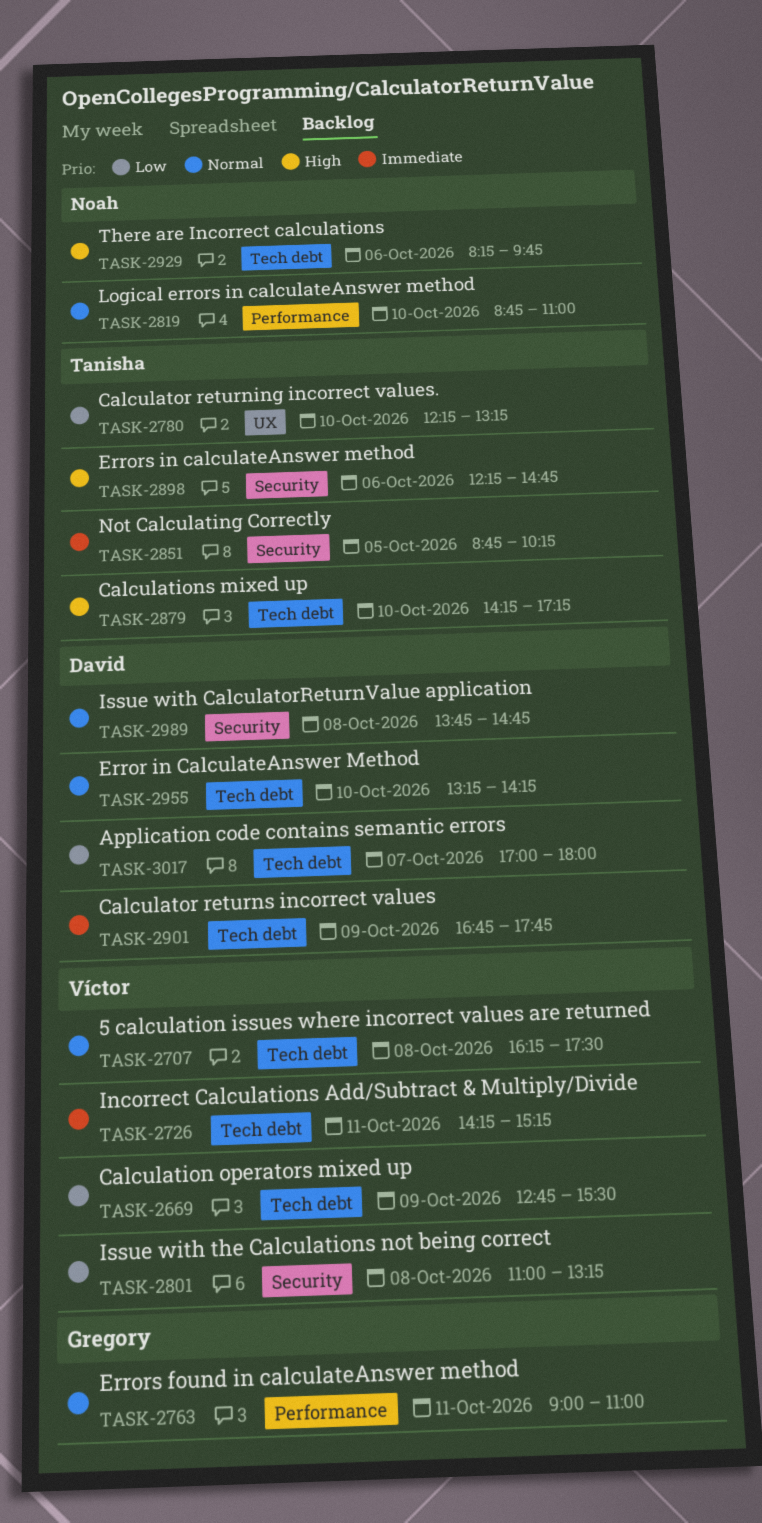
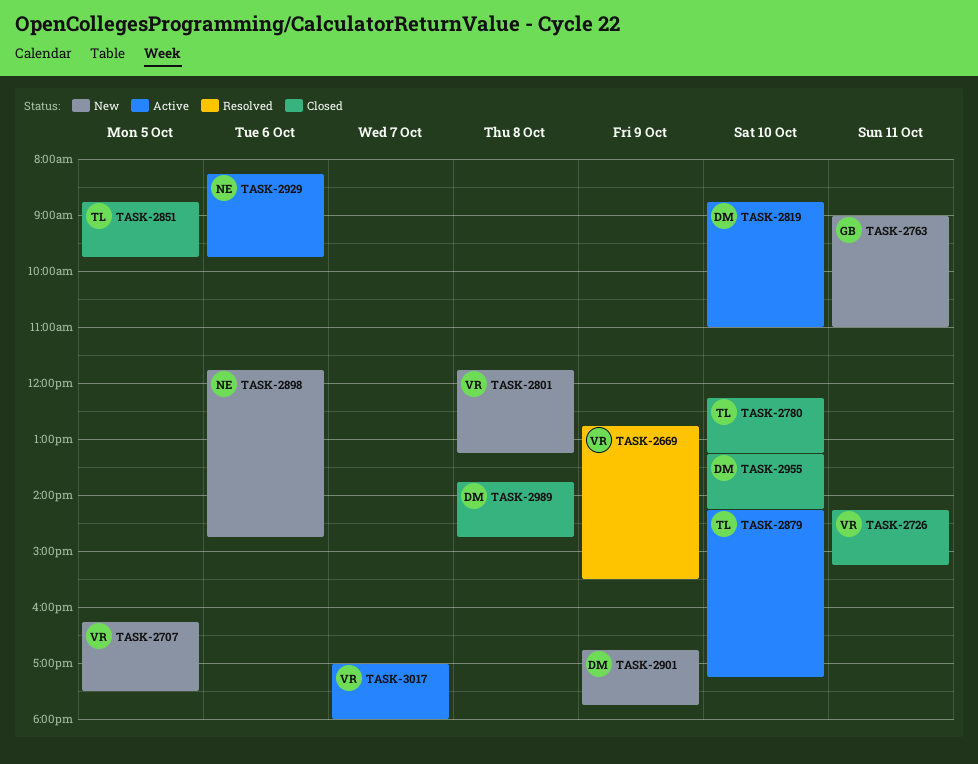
TASK-2707, day: Oct 8 -> Oct 5
TASK-2801, begins: 11:00 -> 11:45
TASK-2819, owner: Noah -> David
TASK-2851, ends: 10:15 -> 09:45
TASK-2898, owner: Tanisha -> Noah
TASK-2898, begins: 12:15 -> 11:45
TASK-3017, owner: David -> Víctor

